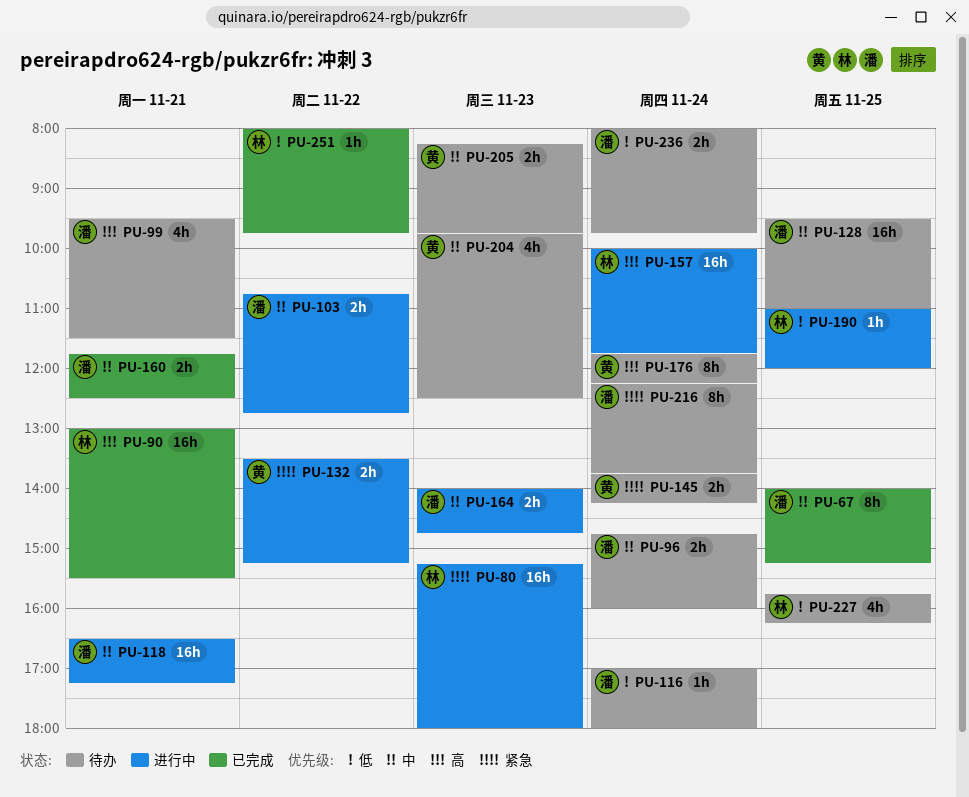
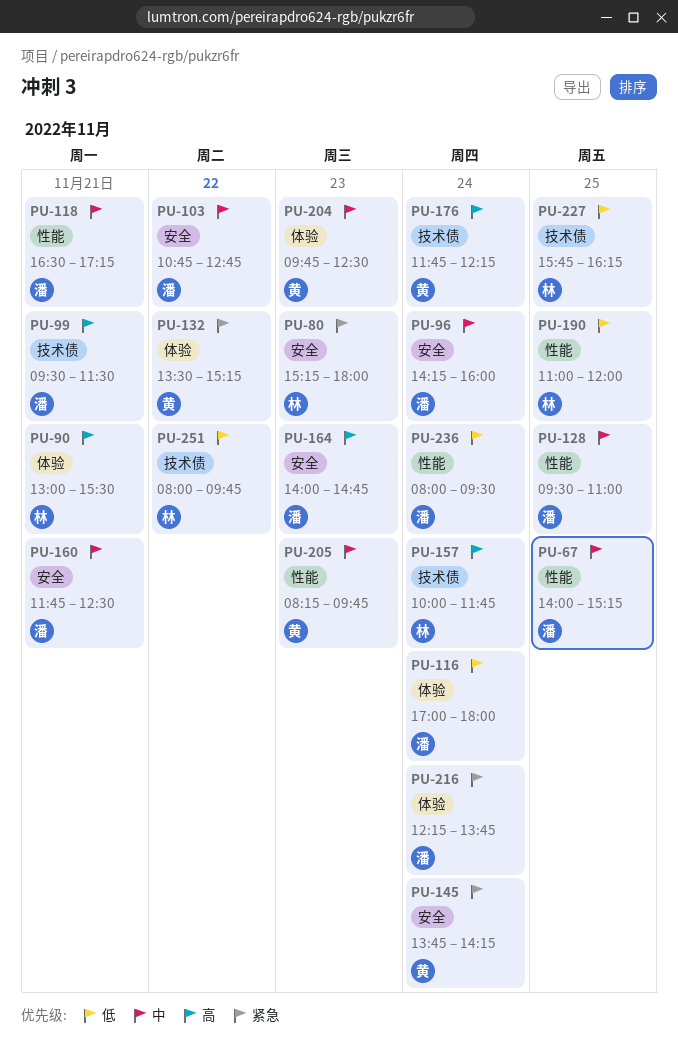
PU-96, begins: 14:45 -> 14:15
PU-164, priority: 中 -> 高
PU-236, ends: 09:45 -> 09:30

